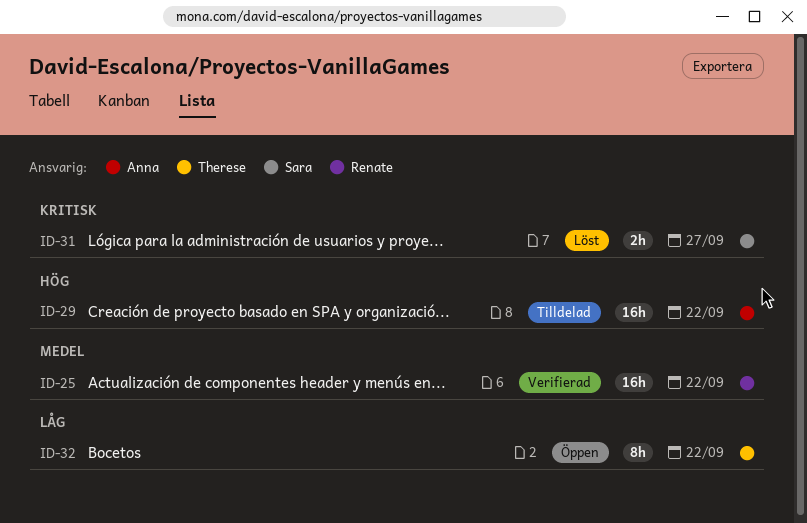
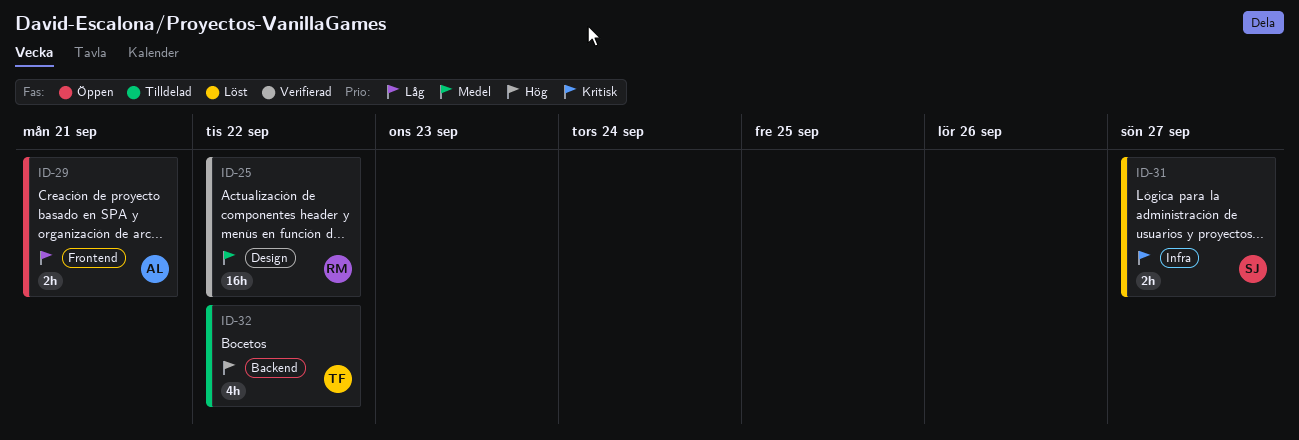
ID-29, status: Tilldelad -> Öppen
ID-29, priority: Hög -> Låg
ID-29, estimate: 16h -> 2h
ID-29, due: Sep 22 -> Sep 21
ID-32, status: Öppen -> Tilldelad
ID-32, priority: Låg -> Hög
ID-32, estimate: 8h -> 4h

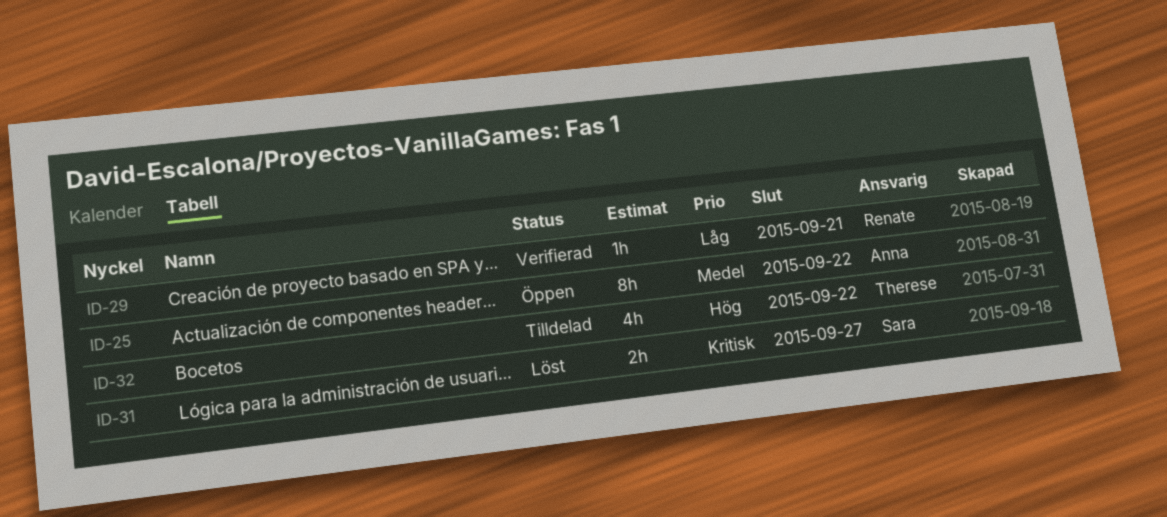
ID-25, status: Verifierad -> Öppen
ID-25, owner: Renate -> Anna
ID-25, estimate: 16h -> 8h
ID-29, status: Öppen -> Verifierad
ID-29, owner: Anna -> Renate
ID-29, estimate: 2h -> 1h

